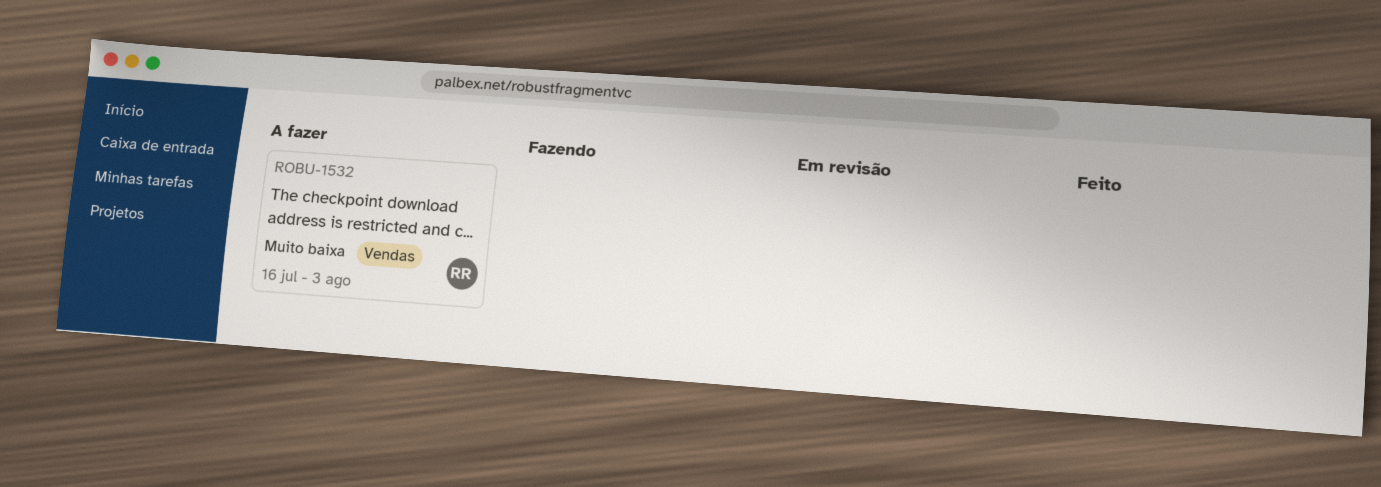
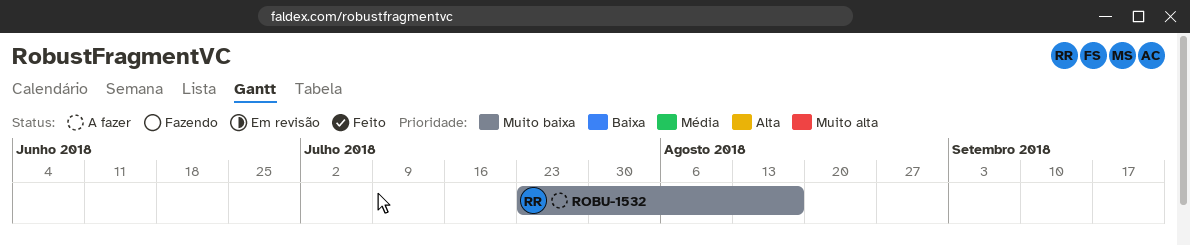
ROBU-1532, start: Jul 16 -> Jul 23
ROBU-1532, due: Aug 3 -> Aug 17

